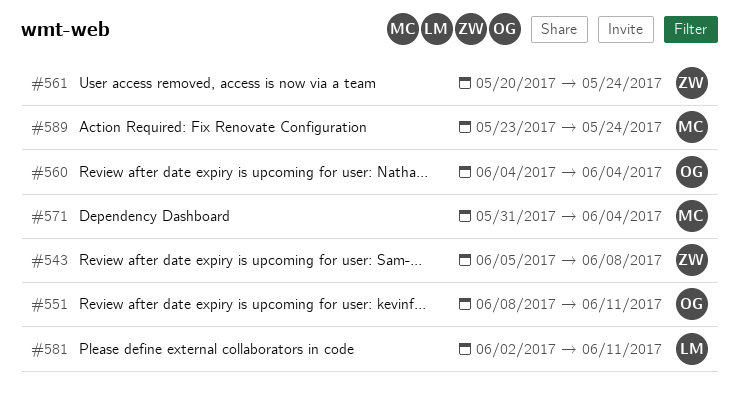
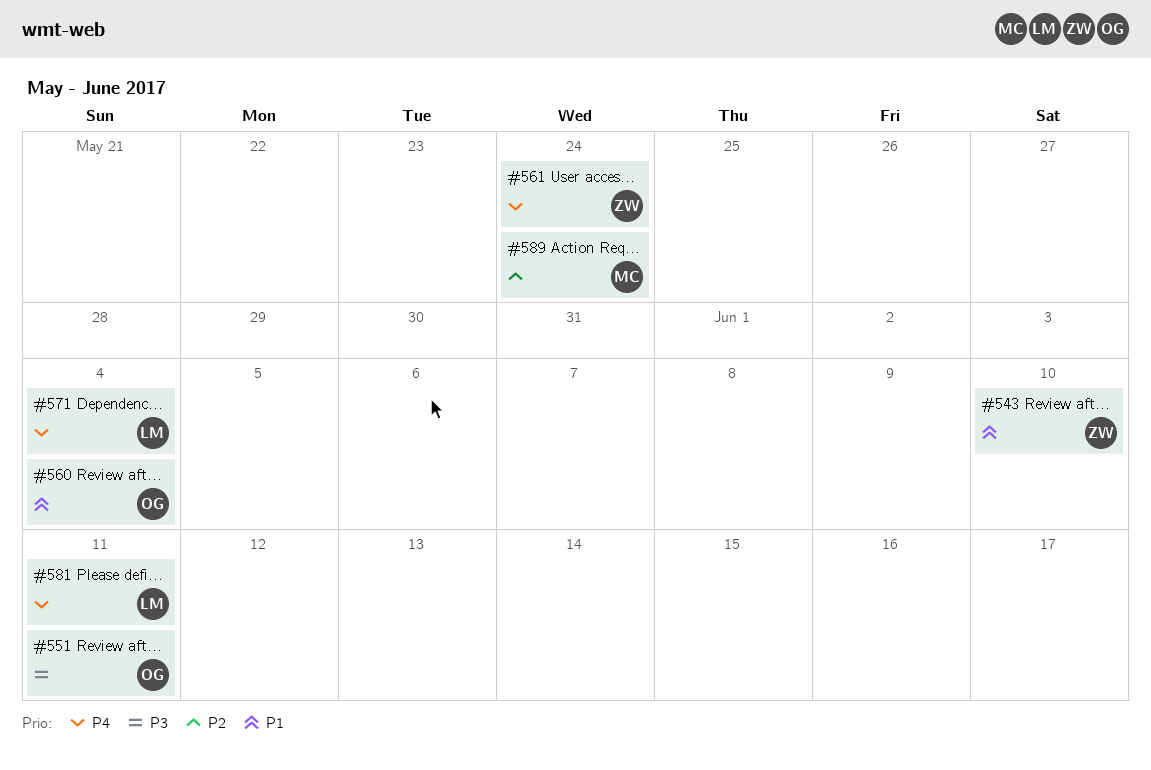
#543, due: Jun 8 -> Jun 10
#571, owner: MC -> LM

